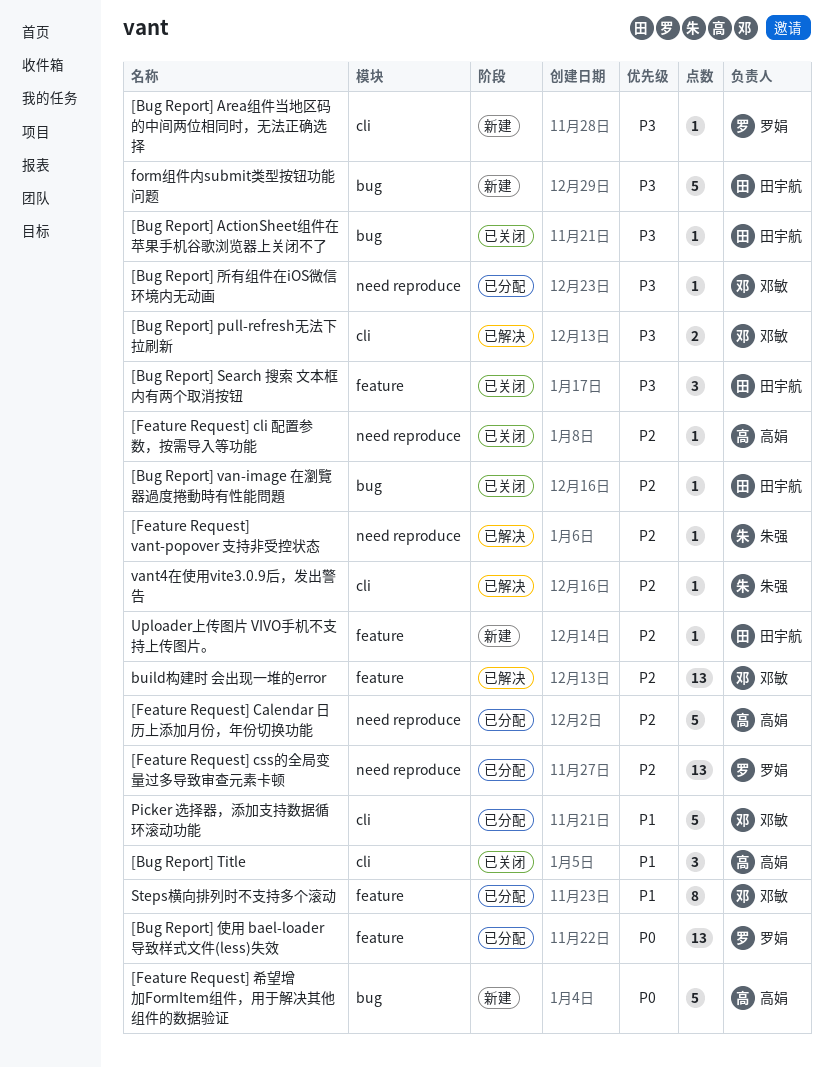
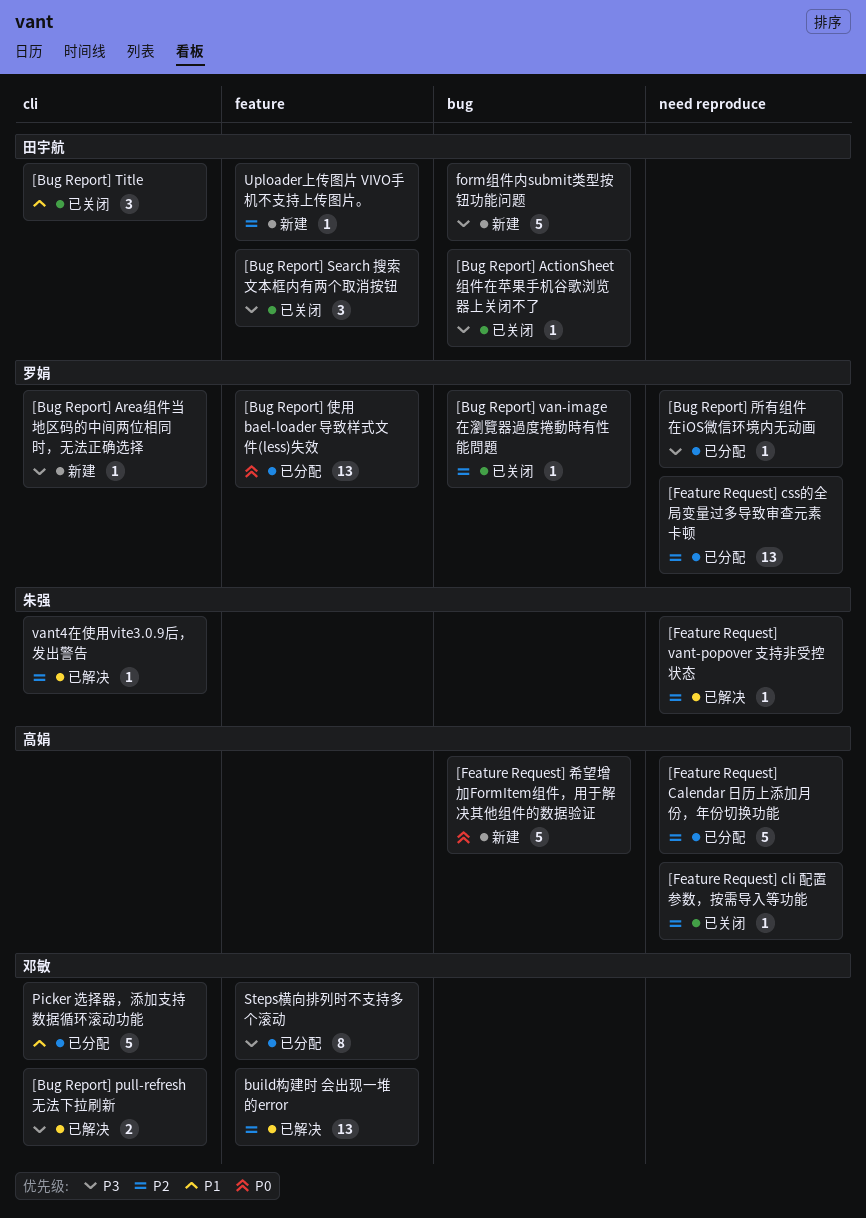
[Bug Report] Title, owner: 高娟 -> 田宇航
[Bug Report] van-image 在瀏覽器過度捲動時有性能問題, owner: 田宇航 -> 罗娟
[Bug Report] 所有组件在iOS微信环境内无动画, owner: 邓敏 -> 罗娟
Steps横向排列时不支持多个滚动, priority: P1 -> P3

